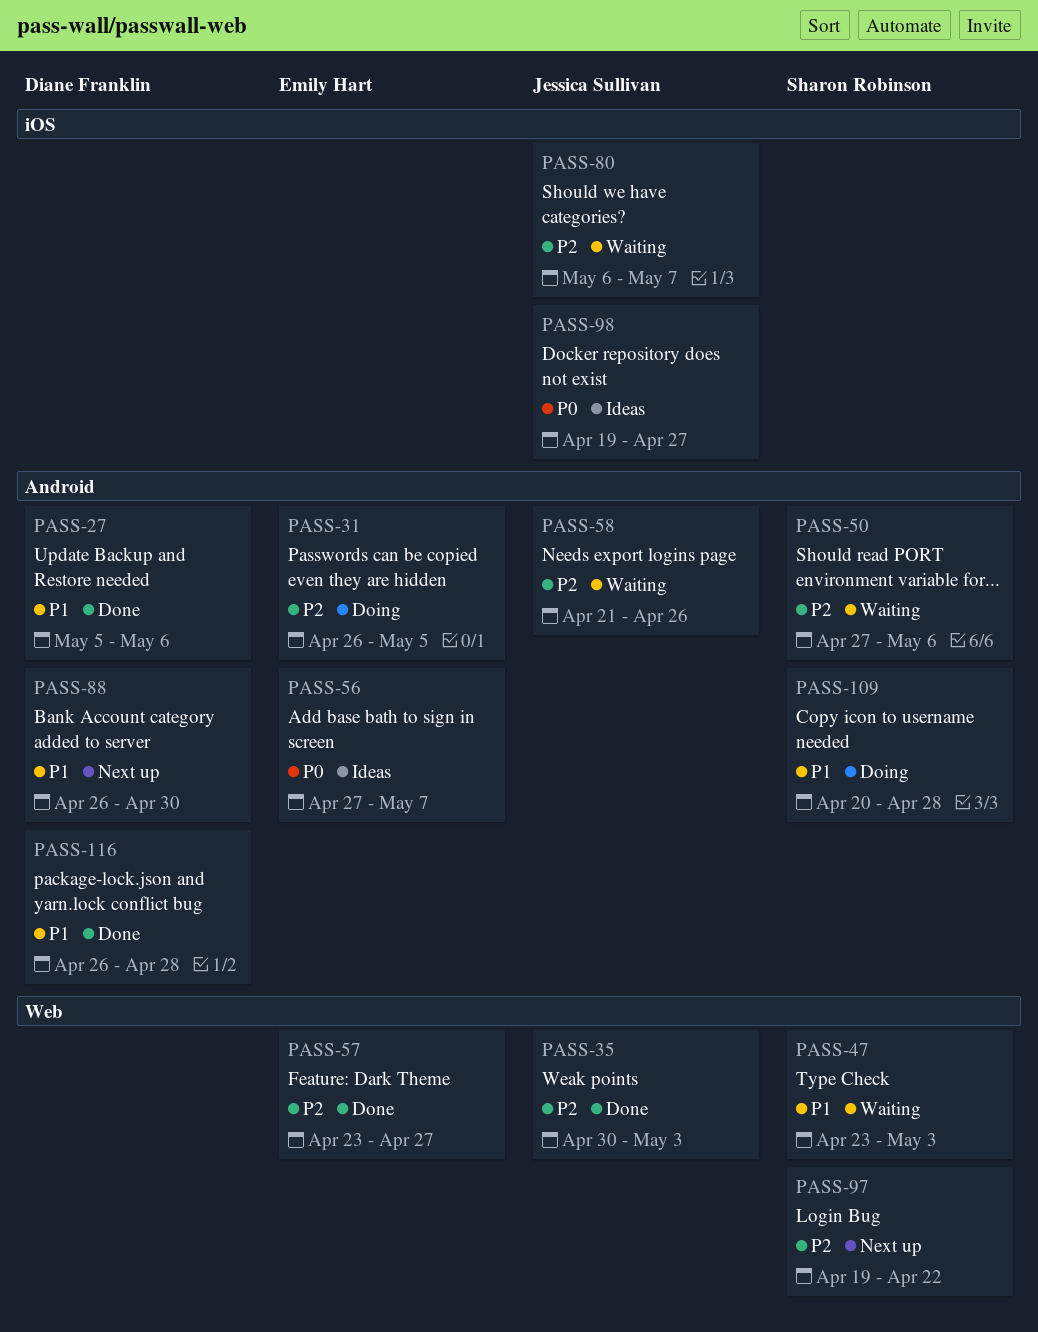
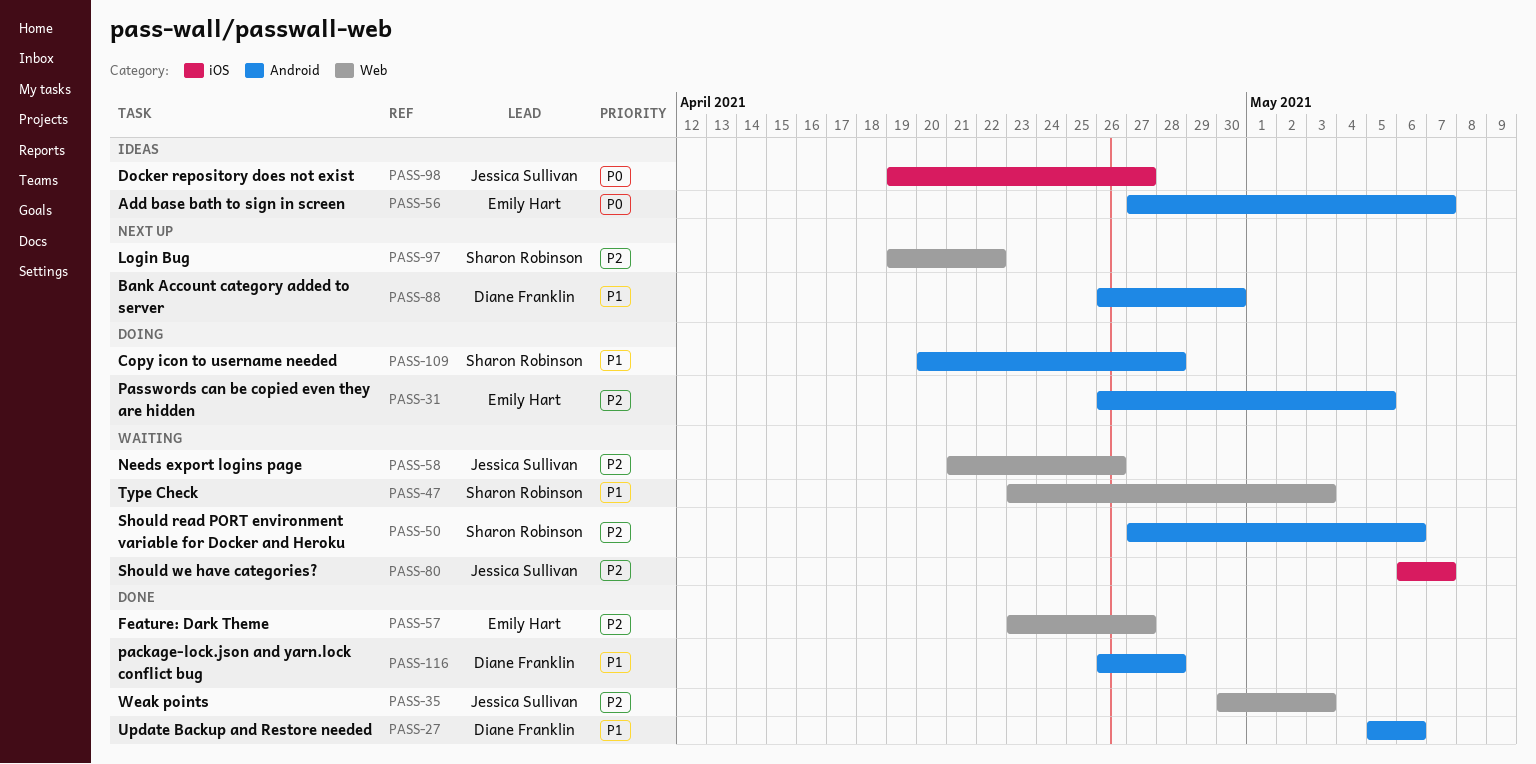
PASS-58, label: Android -> Web

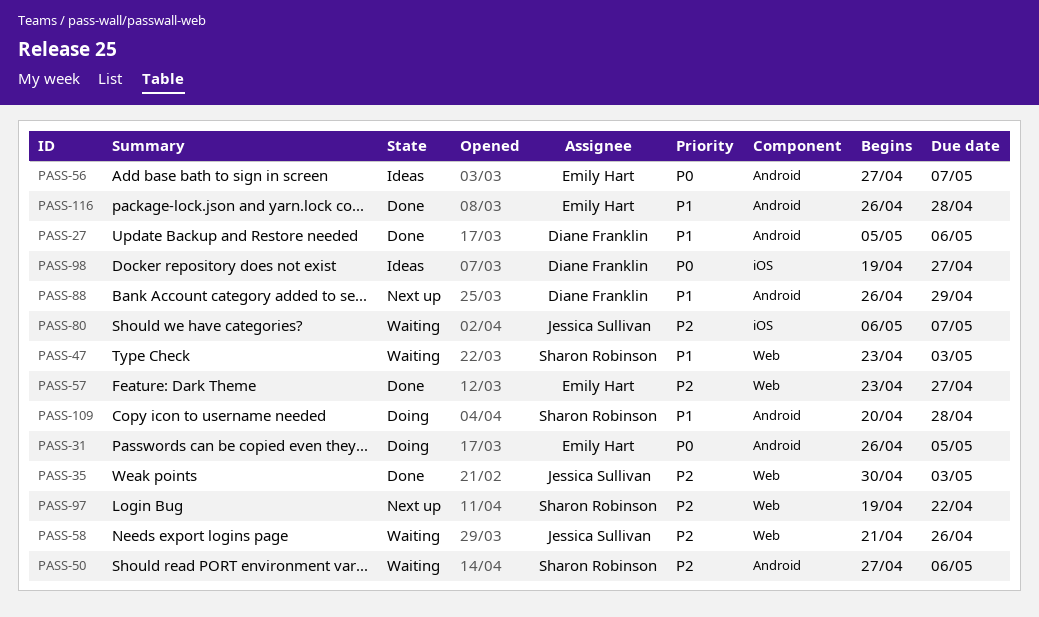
PASS-31, priority: P2 -> P0
PASS-88, due: Apr 30 -> Apr 29
PASS-98, owner: Jessica Sullivan -> Diane Franklin
PASS-116, owner: Diane Franklin -> Emily Hart

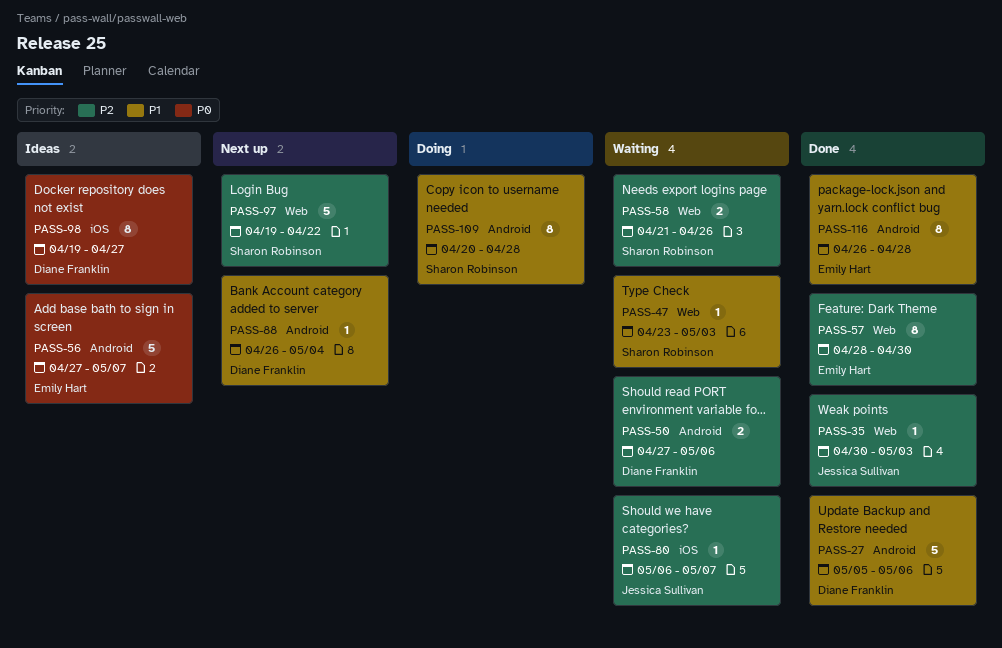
PASS-31: present -> none
PASS-50, owner: Sharon Robinson -> Diane Franklin
PASS-57, start: Apr 23 -> Apr 28
PASS-57, due: Apr 27 -> Apr 30
PASS-58, owner: Jessica Sullivan -> Sharon Robinson
PASS-88, due: Apr 29 -> May 4

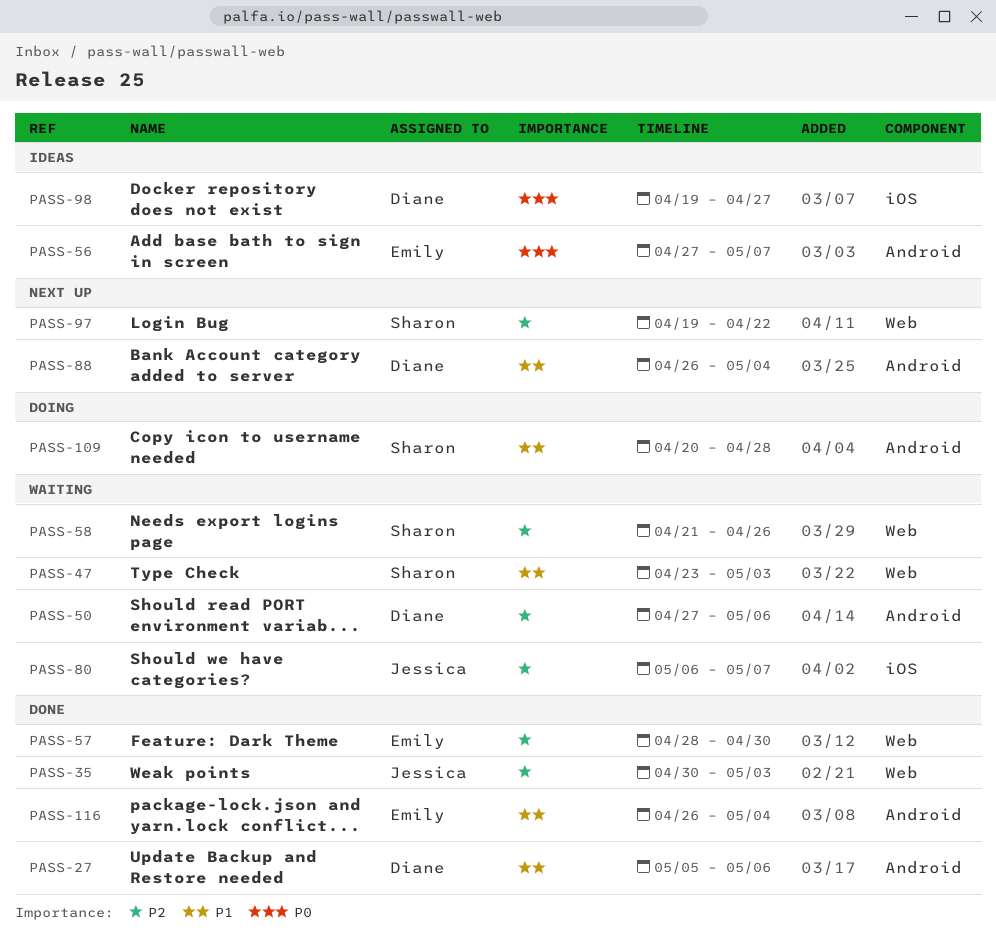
PASS-116, due: Apr 28 -> May 4

